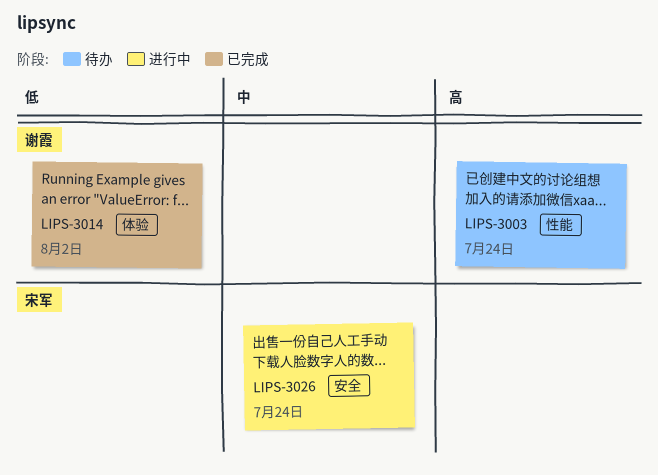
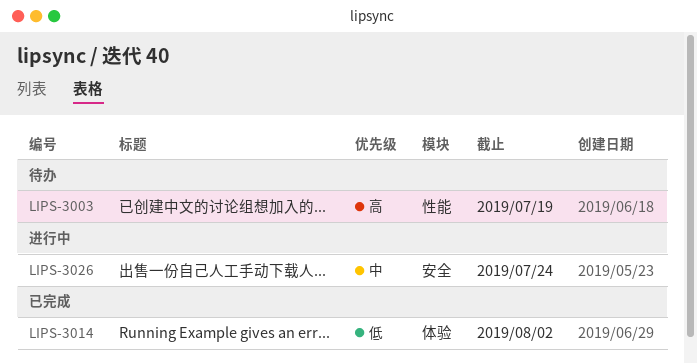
LIPS-3003, due: Jul 24 -> Jul 19

